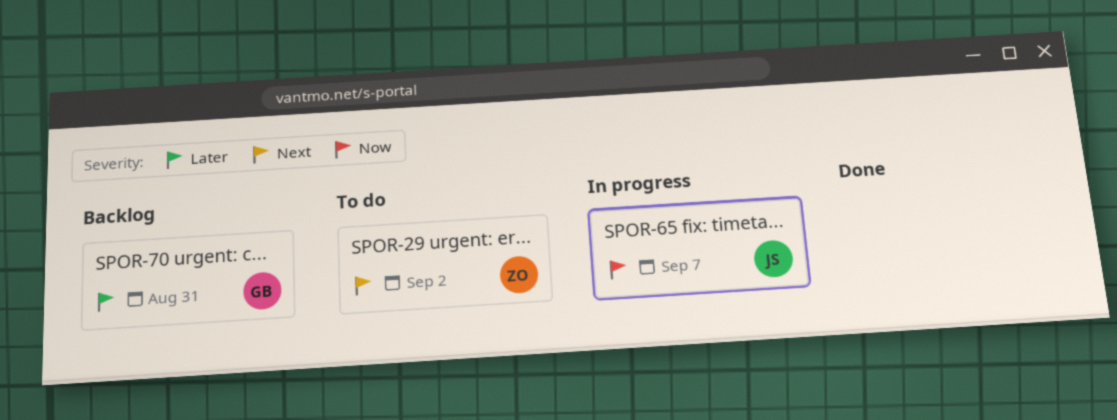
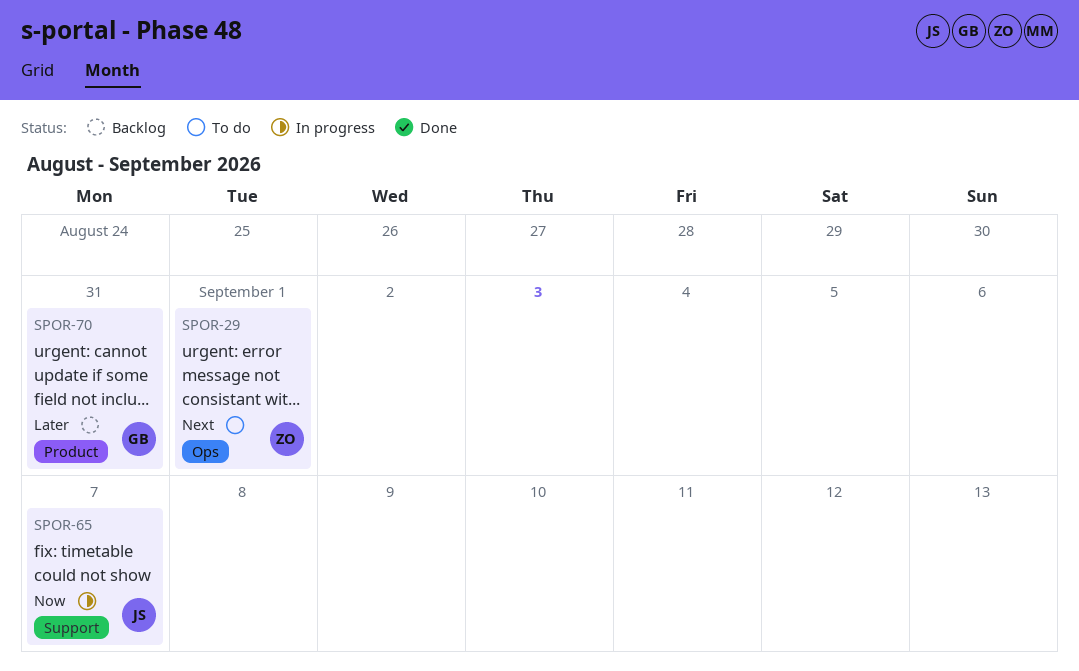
SPOR-29, due: Sep 2 -> Sep 1

